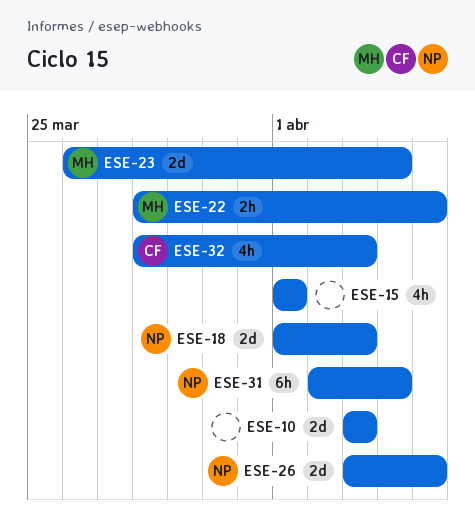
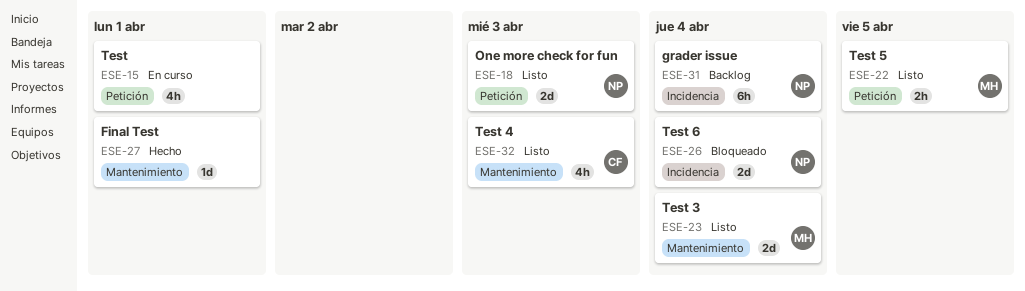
ESE-10: present -> none
ESE-26, due: Apr 5 -> Apr 4
ESE-27: none -> present

